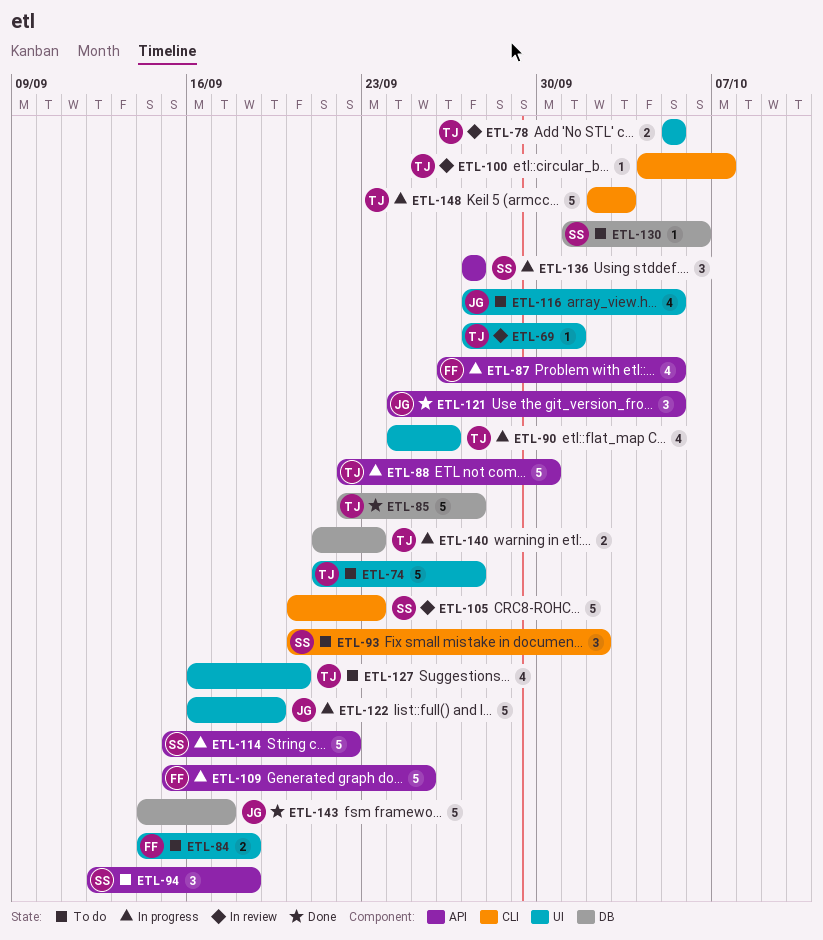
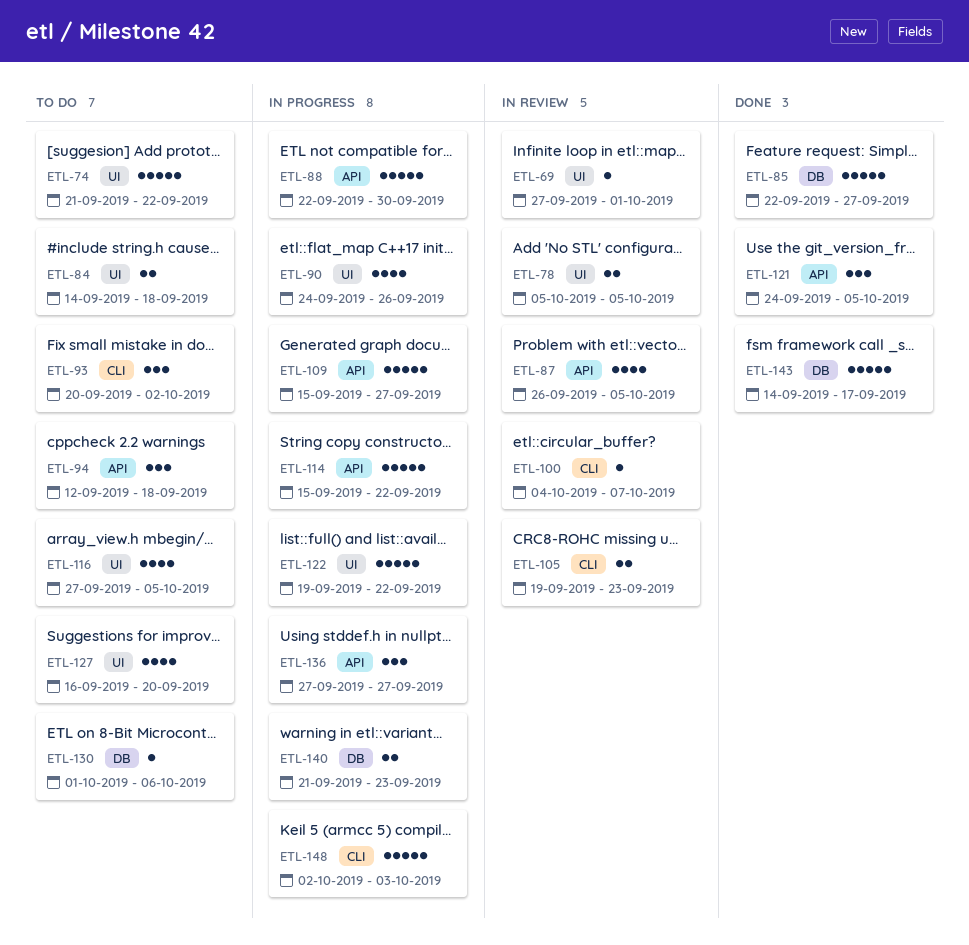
ETL-74, due: Sep 27 -> Sep 22
ETL-87, status: In progress -> In review
ETL-105, estimate: 5 -> 2
ETL-105, start: Sep 20 -> Sep 19
ETL-109, due: Sep 25 -> Sep 27
ETL-122, start: Sep 16 -> Sep 19
ETL-122, due: Sep 19 -> Sep 22

